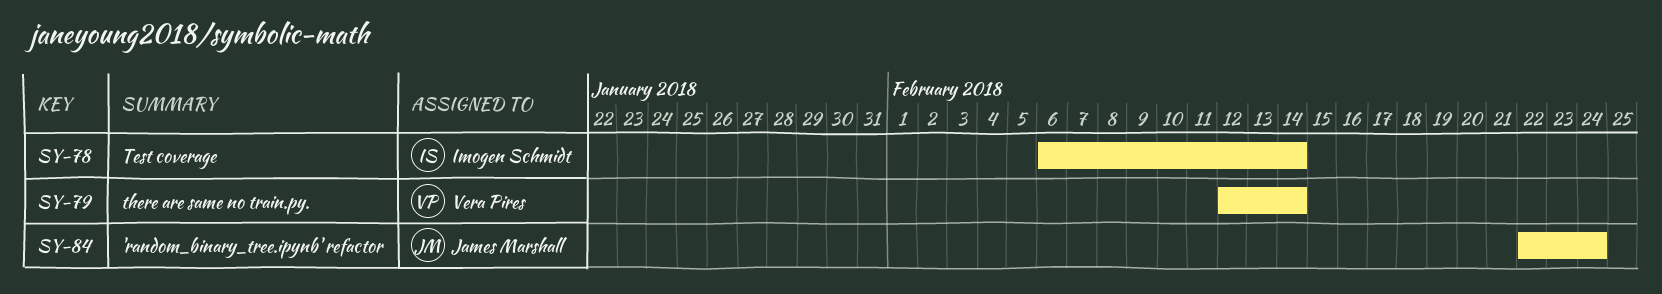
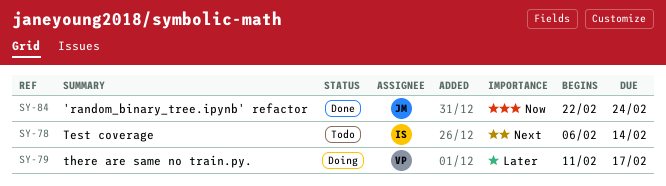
SY-79, start: Feb 12 -> Feb 11
SY-79, due: Feb 14 -> Feb 17

